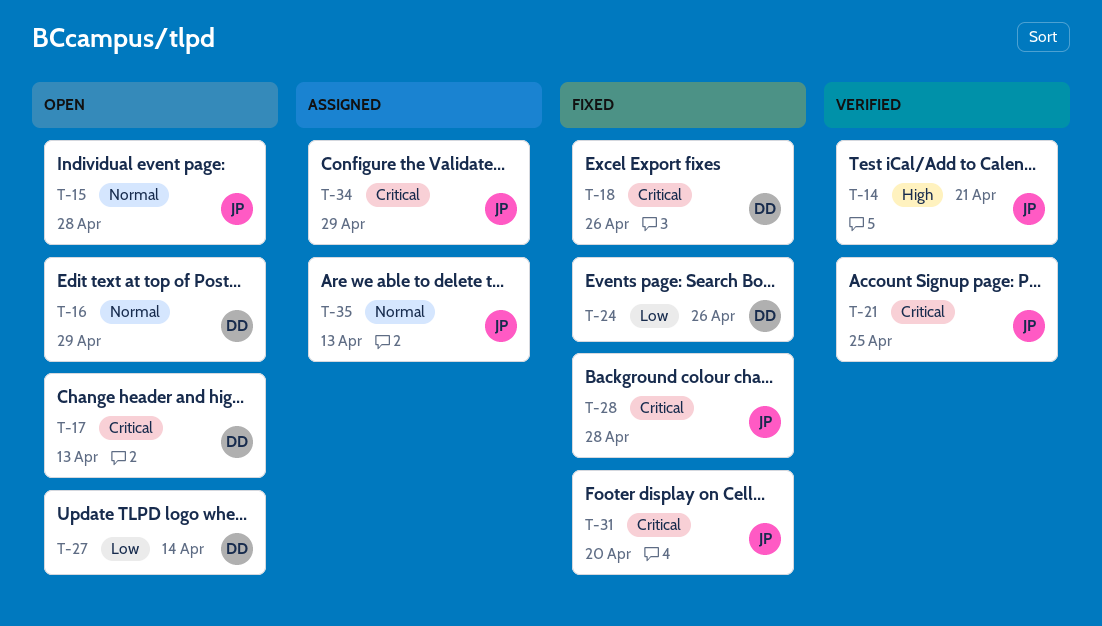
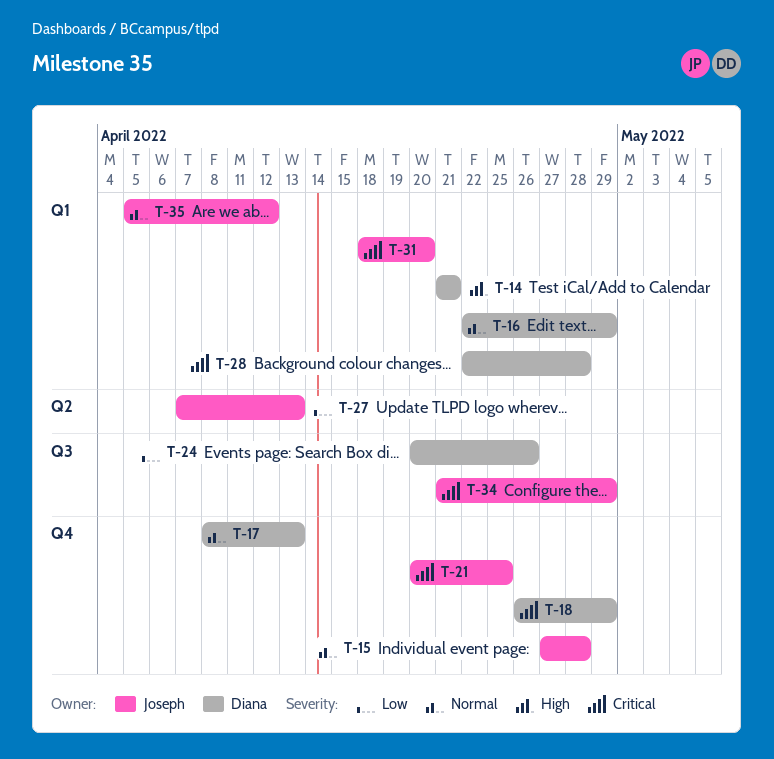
T-14, owner: Joseph -> Diana
T-17, priority: Critical -> Normal
T-18, due: Apr 26 -> Apr 29
T-27, owner: Diana -> Joseph
T-27, due: Apr 14 -> Apr 13
T-28, owner: Joseph -> Diana
T-35, due: Apr 13 -> Apr 12

